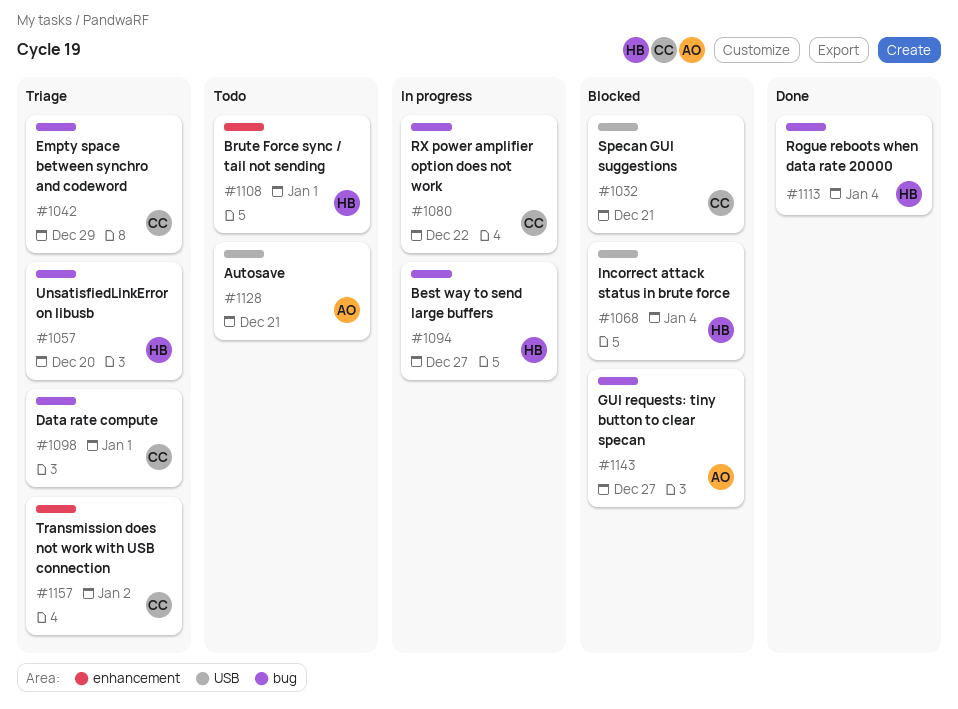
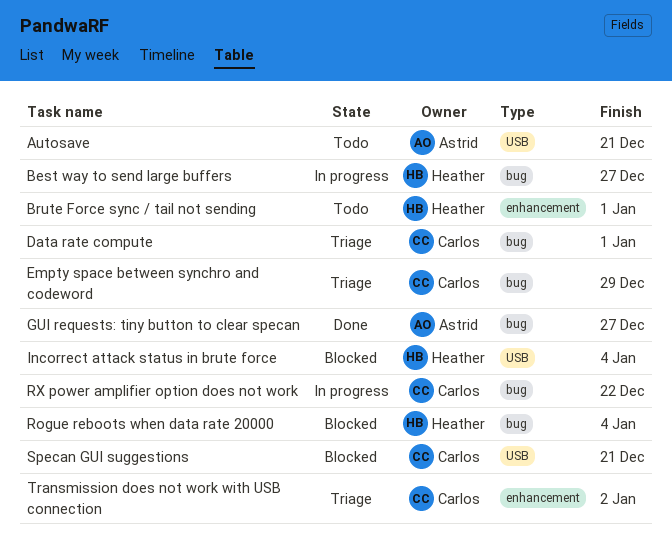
GUI requests: tiny button to clear specan, status: Blocked -> Done
Rogue reboots when data rate 20000, status: Done -> Blocked
UnsatisfiedLinkError on libusb: present -> none

